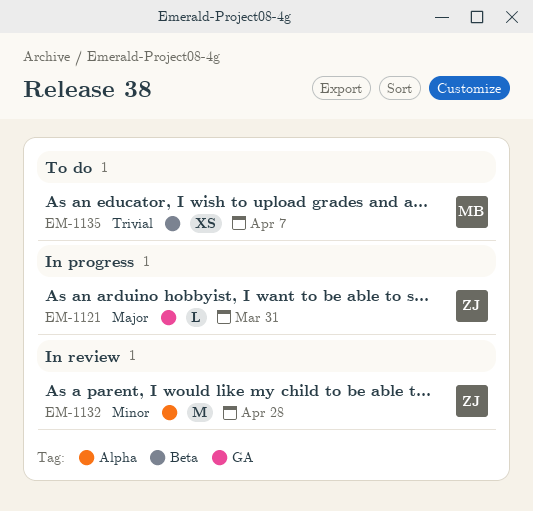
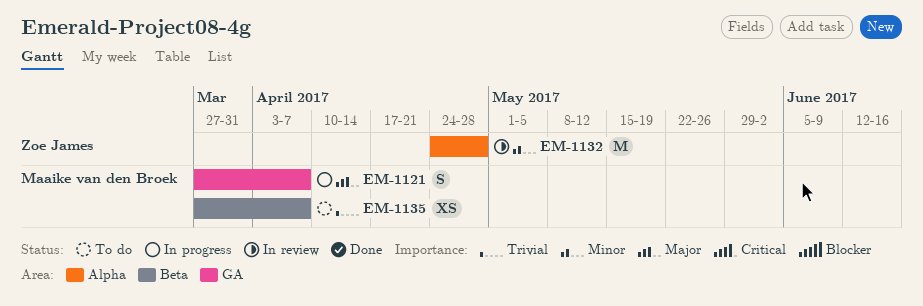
EM-1121, owner: Zoe James -> Maaike van den Broek
EM-1121, estimate: L -> S
EM-1121, due: Mar 31 -> Apr 7

